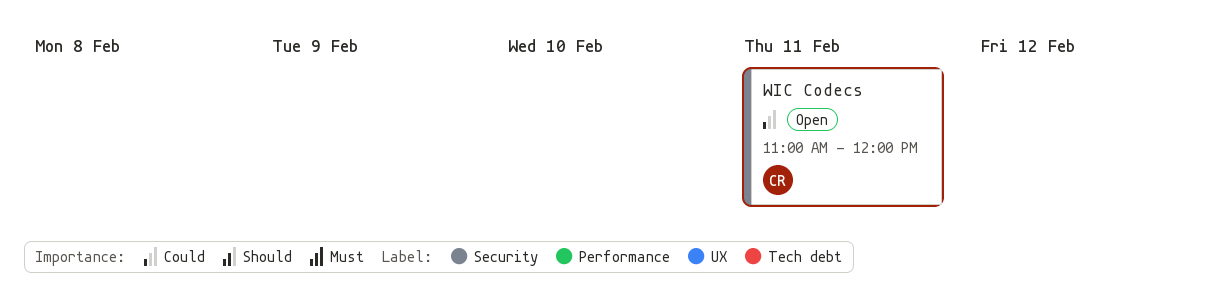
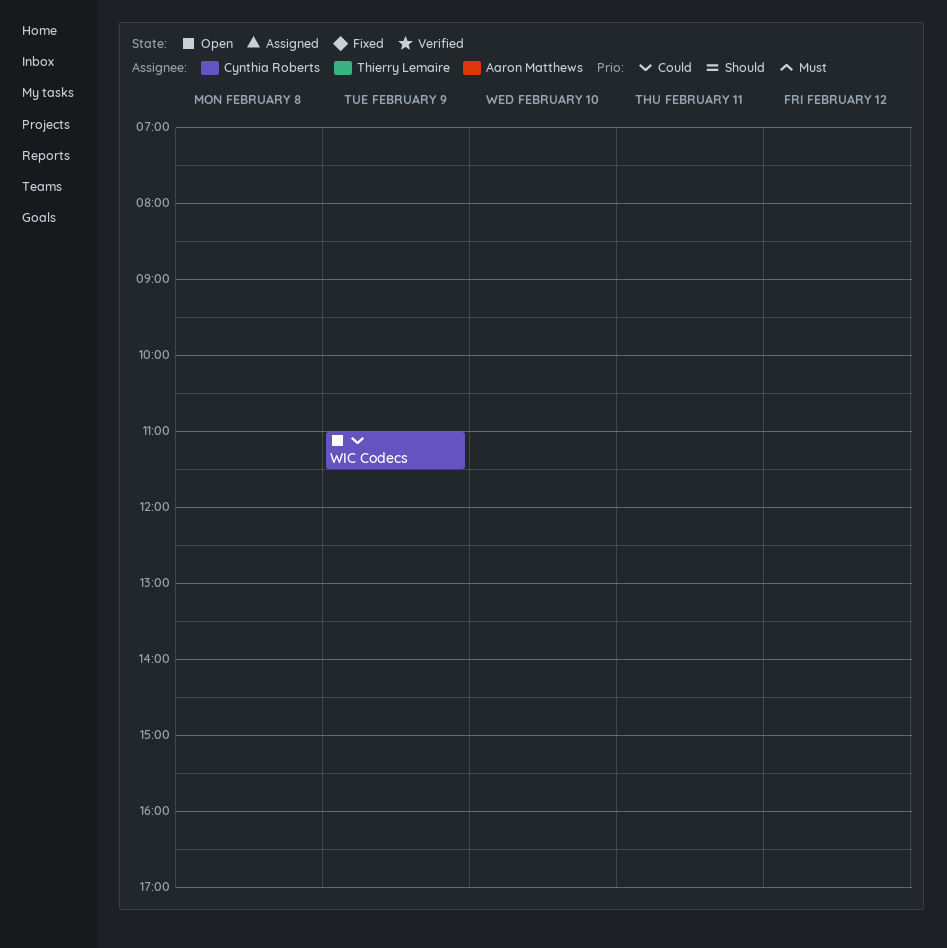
WIC Codecs, day: Feb 11 -> Feb 9
WIC Codecs, ends: 12:00 -> 11:30

